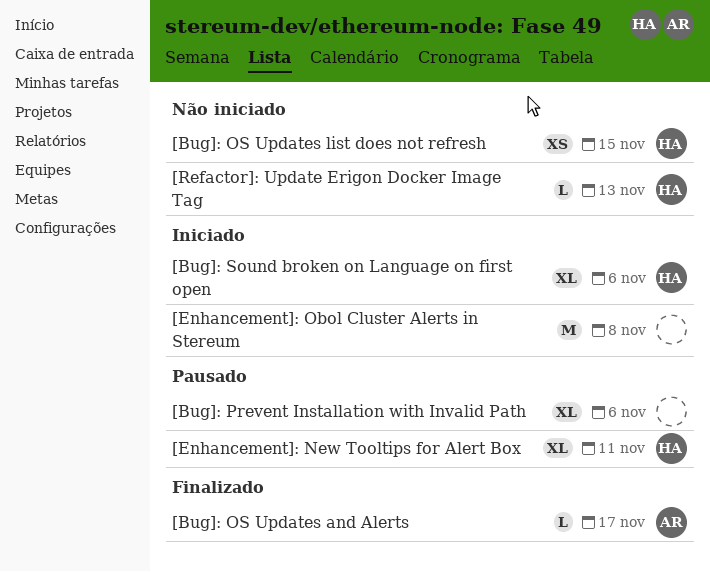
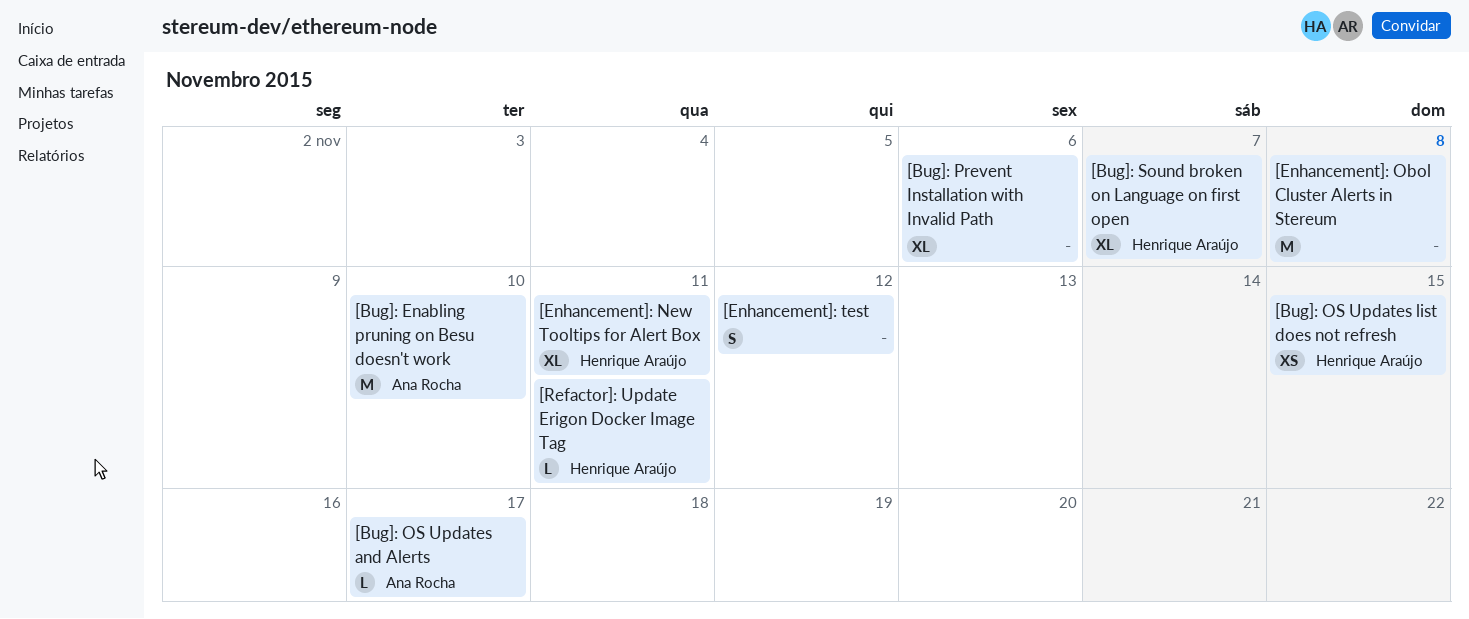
[Bug]: Enabling pruning on Besu doesn't work: none -> present
[Bug]: Sound broken on Language on first open, due: Nov 6 -> Nov 7
[Enhancement]: test: none -> present
[Refactor]: Update Erigon Docker Image Tag, due: Nov 13 -> Nov 11

